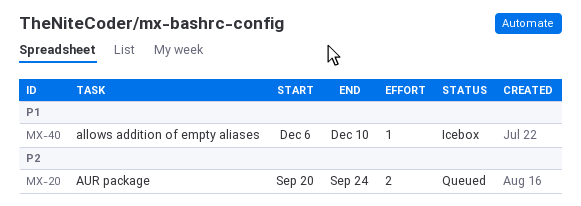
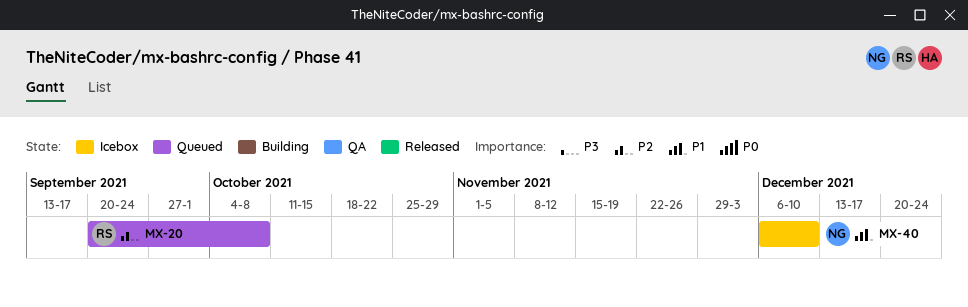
MX-20, due: Sep 24 -> Oct 8

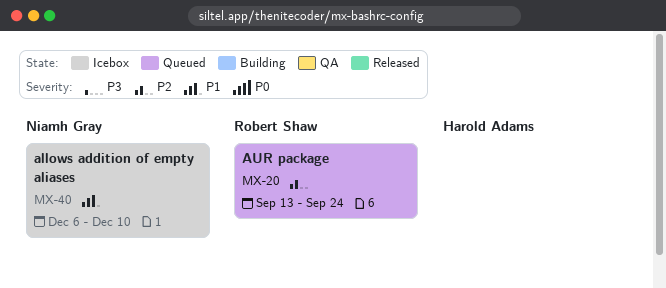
MX-20, start: Sep 20 -> Sep 13
MX-20, due: Oct 8 -> Sep 24

